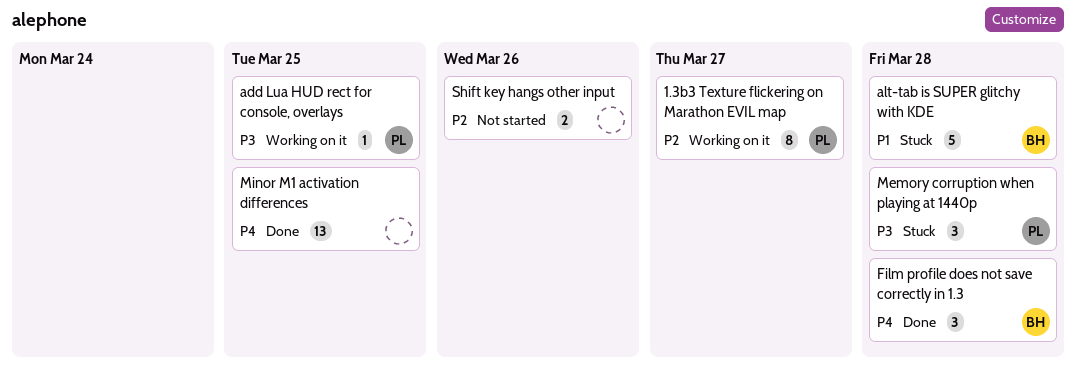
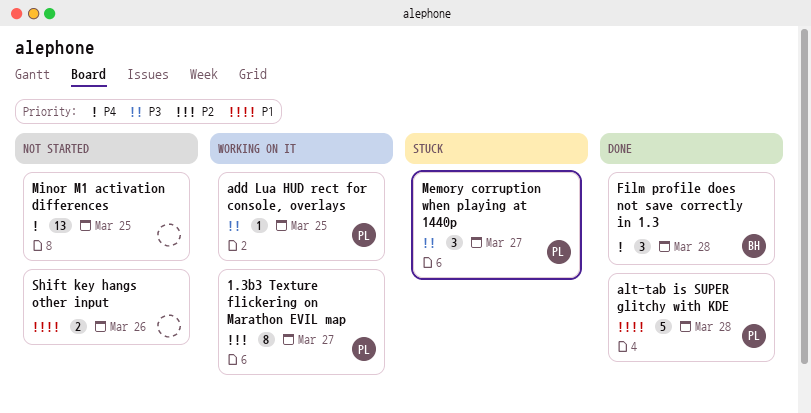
alt-tab is SUPER glitchy with KDE, status: Stuck -> Done
alt-tab is SUPER glitchy with KDE, owner: BH -> PL
Memory corruption when playing at 1440p, due: Mar 28 -> Mar 27
Minor M1 activation differences, status: Done -> Not started
Shift key hangs other input, priority: P2 -> P1

